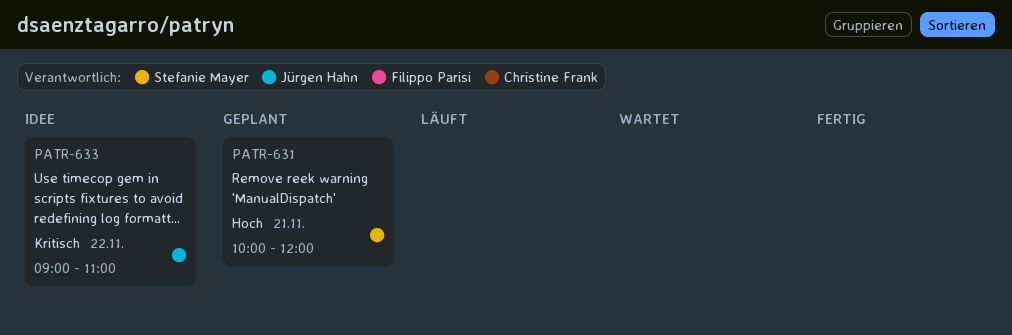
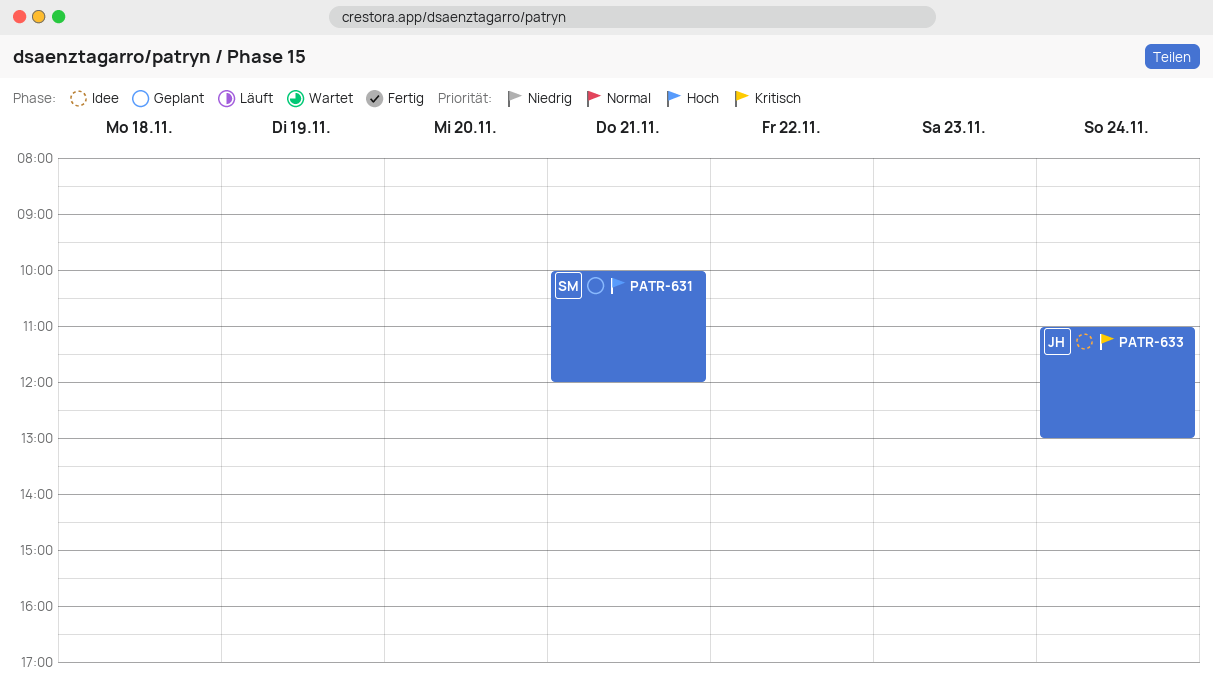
PATR-633, day: Nov 22 -> Nov 24
PATR-633, begins: 09:00 -> 11:00
PATR-633, ends: 11:00 -> 13:00

